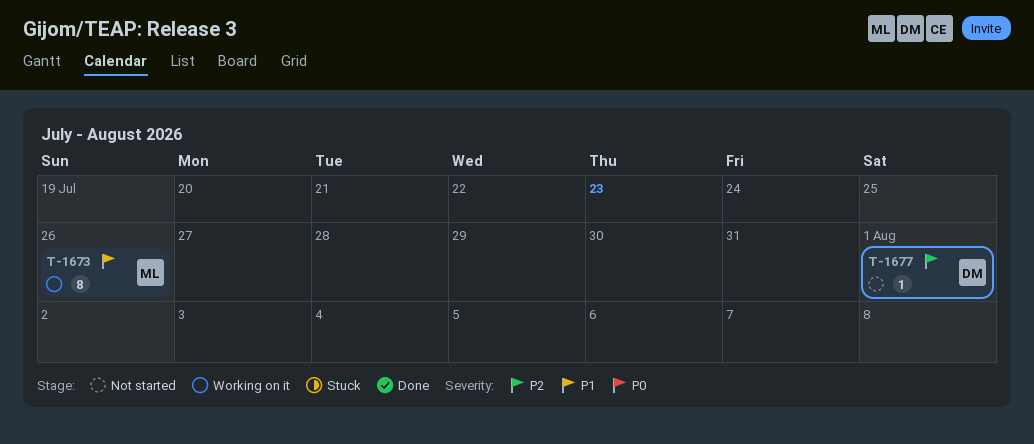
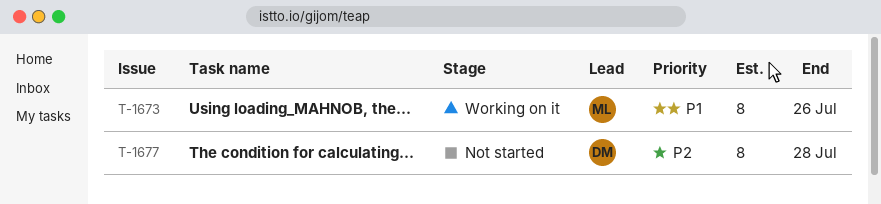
T-1677, estimate: 1 -> 8
T-1677, due: Aug 1 -> Jul 28

